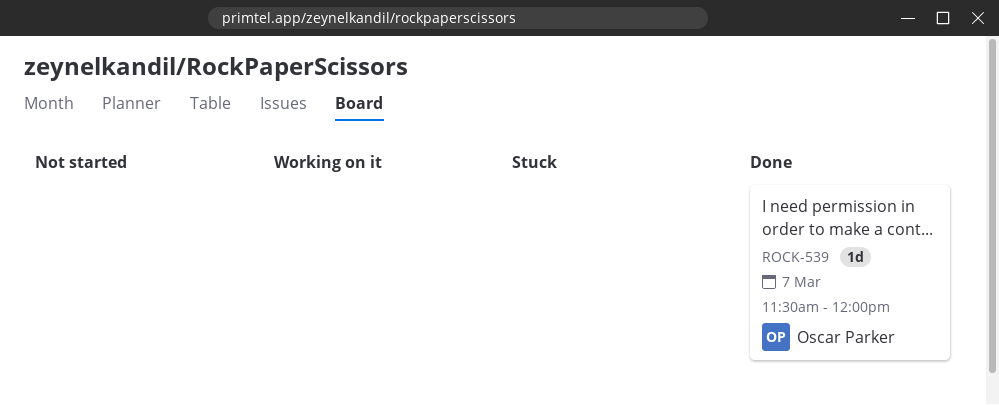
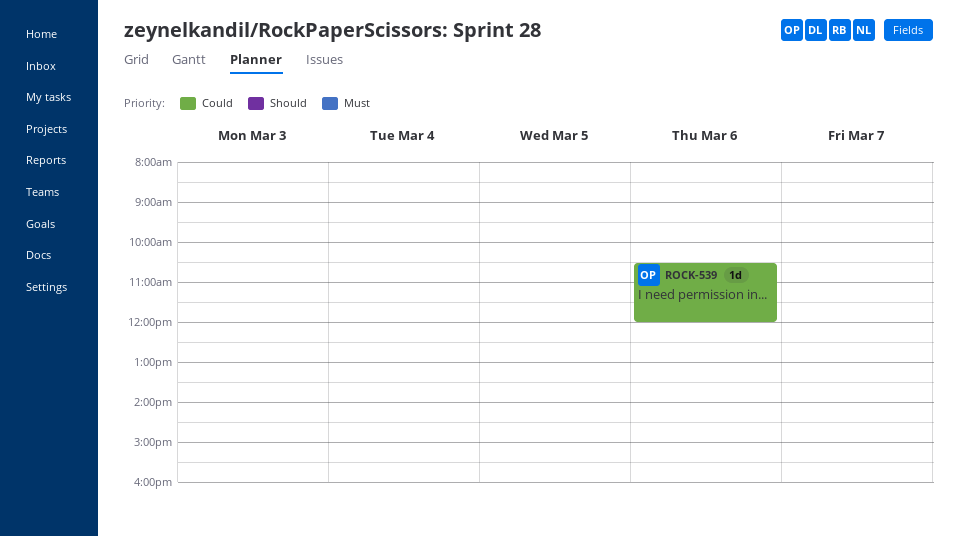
ROCK-539, day: Mar 7 -> Mar 6
ROCK-539, begins: 11:30 -> 10:30

